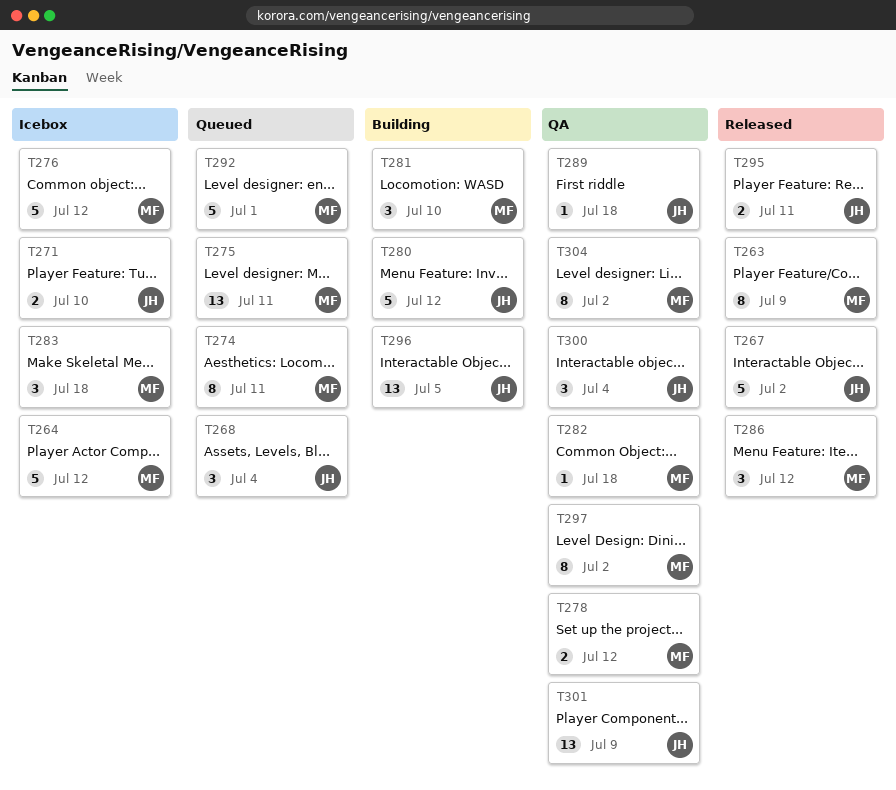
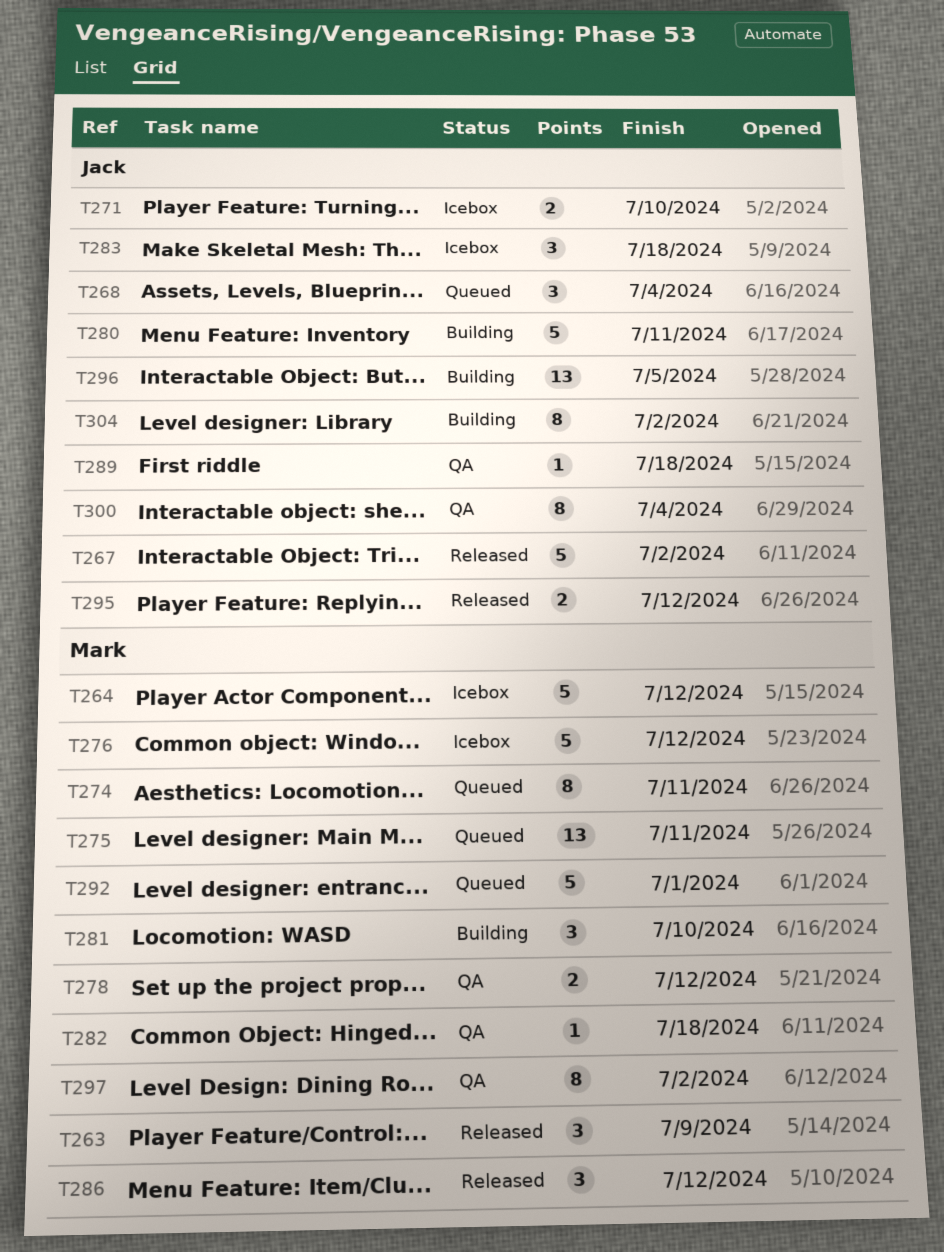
T263, estimate: 8 -> 3
T280, due: Jul 12 -> Jul 11
T283, owner: Mark -> Jack
T295, due: Jul 11 -> Jul 12
T300, estimate: 3 -> 8
T301: present -> none
T304, status: QA -> Building
T304, owner: Mark -> Jack

